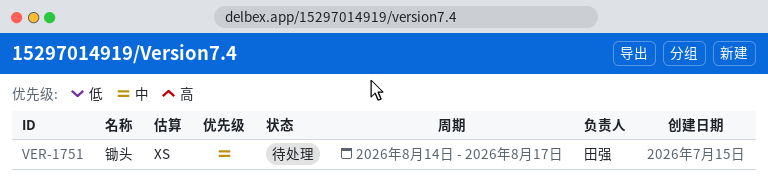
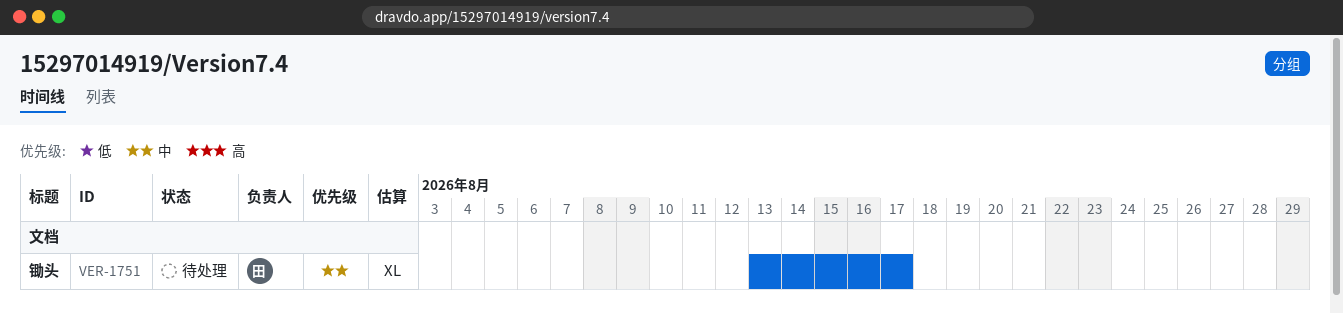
VER-1751, estimate: XS -> XL
VER-1751, start: Aug 14 -> Aug 13

